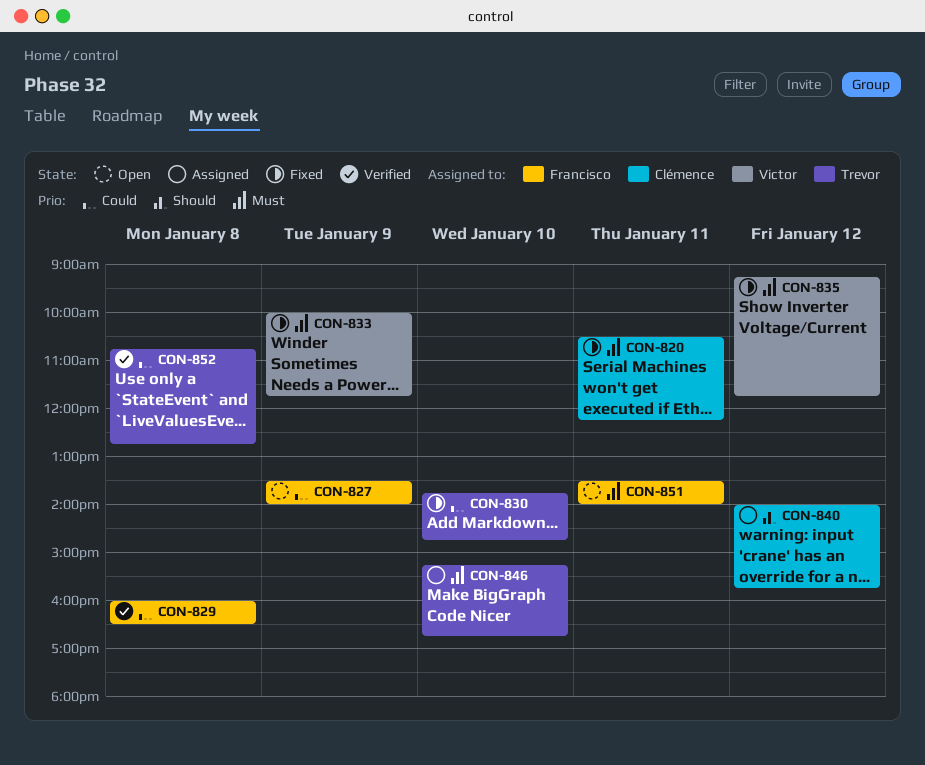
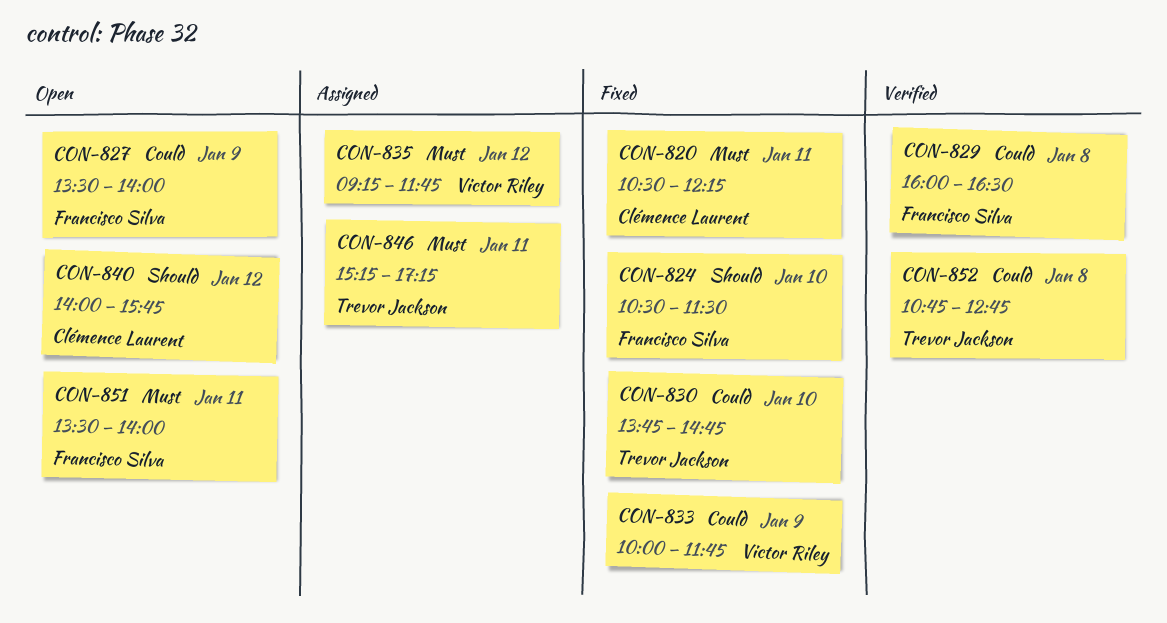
CON-824: none -> present
CON-833, priority: Must -> Could
CON-835, status: Fixed -> Assigned
CON-840, status: Assigned -> Open
CON-846, day: Jan 10 -> Jan 11
CON-846, ends: 16:45 -> 17:15

